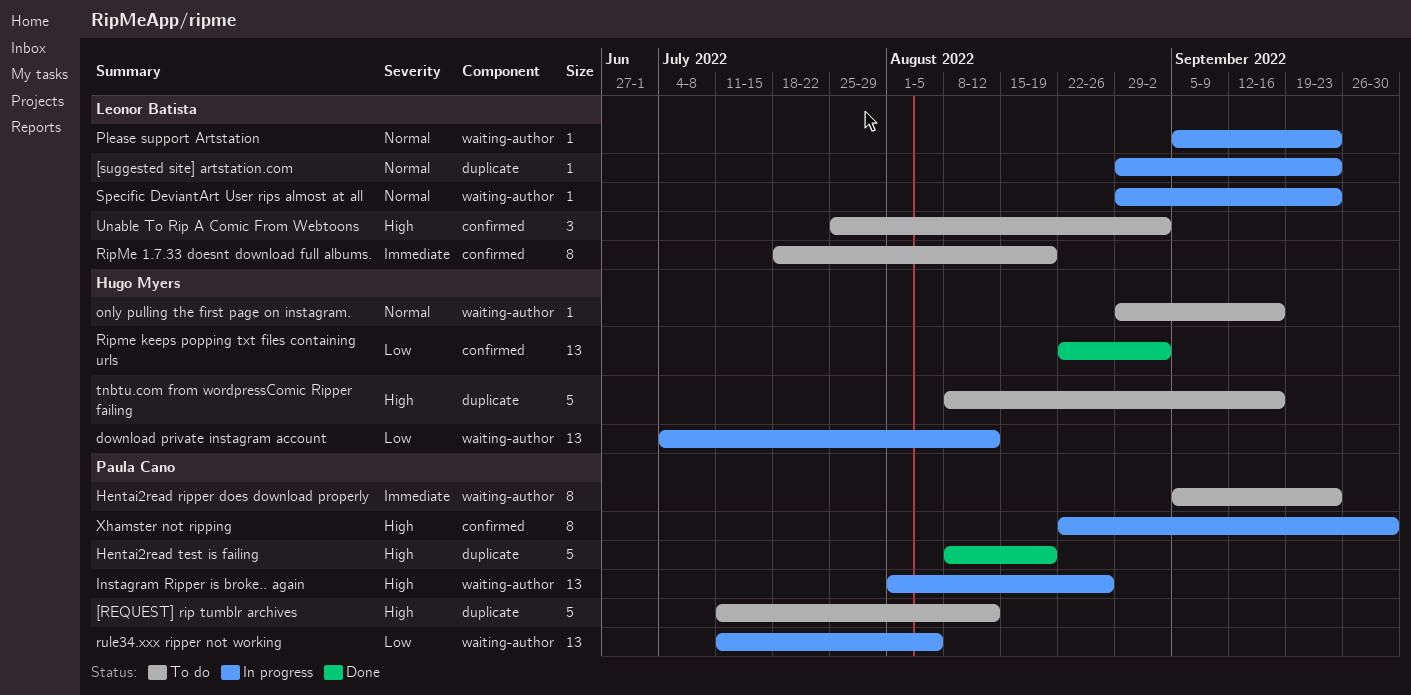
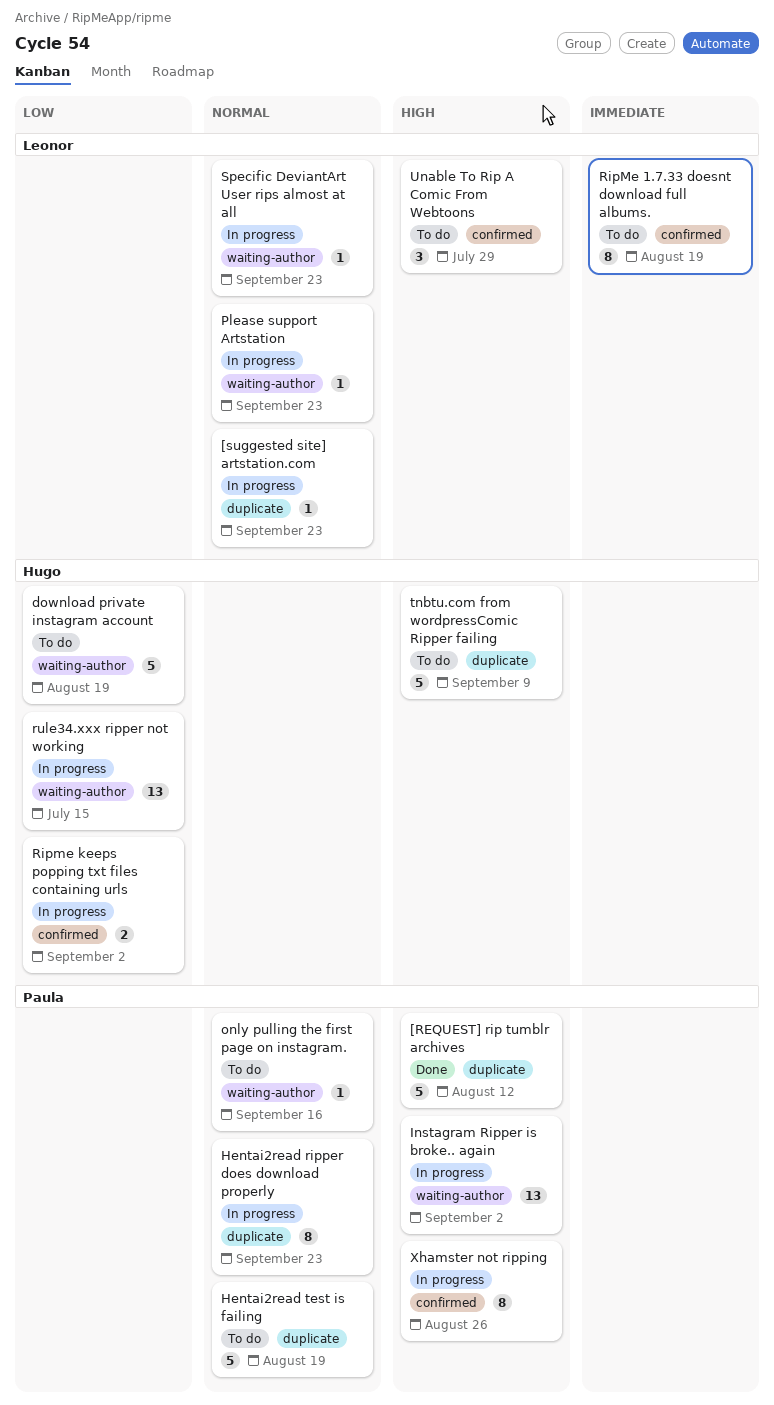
[REQUEST] rip tumblr archives, status: To do -> Done
download private instagram account, status: In progress -> To do
download private instagram account, estimate: 13 -> 5
download private instagram account, due: Aug 12 -> Aug 19
Hentai2read ripper does download properly, status: To do -> In progress
Hentai2read ripper does download properly, priority: Immediate -> Normal
Hentai2read ripper does download properly, label: waiting-author -> duplicate
Hentai2read test is failing, status: Done -> To do
Hentai2read test is failing, priority: High -> Normal
Instagram Ripper is broke.. again, due: Aug 26 -> Sep 2
only pulling the first page on instagram., owner: Hugo Myers -> Paula Cano
Ripme keeps popping txt files containing urls, status: Done -> In progress
Ripme keeps popping txt files containing urls, estimate: 13 -> 2
rule34.xxx ripper not working, owner: Paula Cano -> Hugo Myers
rule34.xxx ripper not working, due: Aug 5 -> Jul 15
tnbtu.com from wordpressComic Ripper failing, due: Sep 16 -> Sep 9
Unable To Rip A Comic From Webtoons, due: Sep 2 -> Jul 29
Xhamster not ripping, due: Sep 30 -> Aug 26

